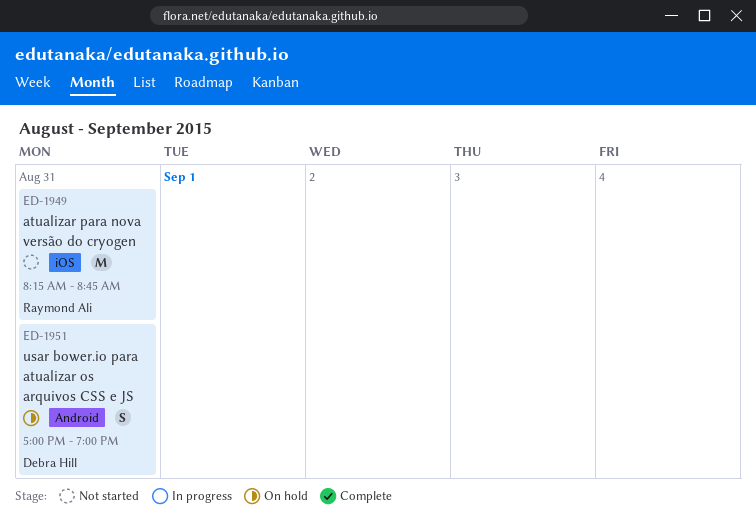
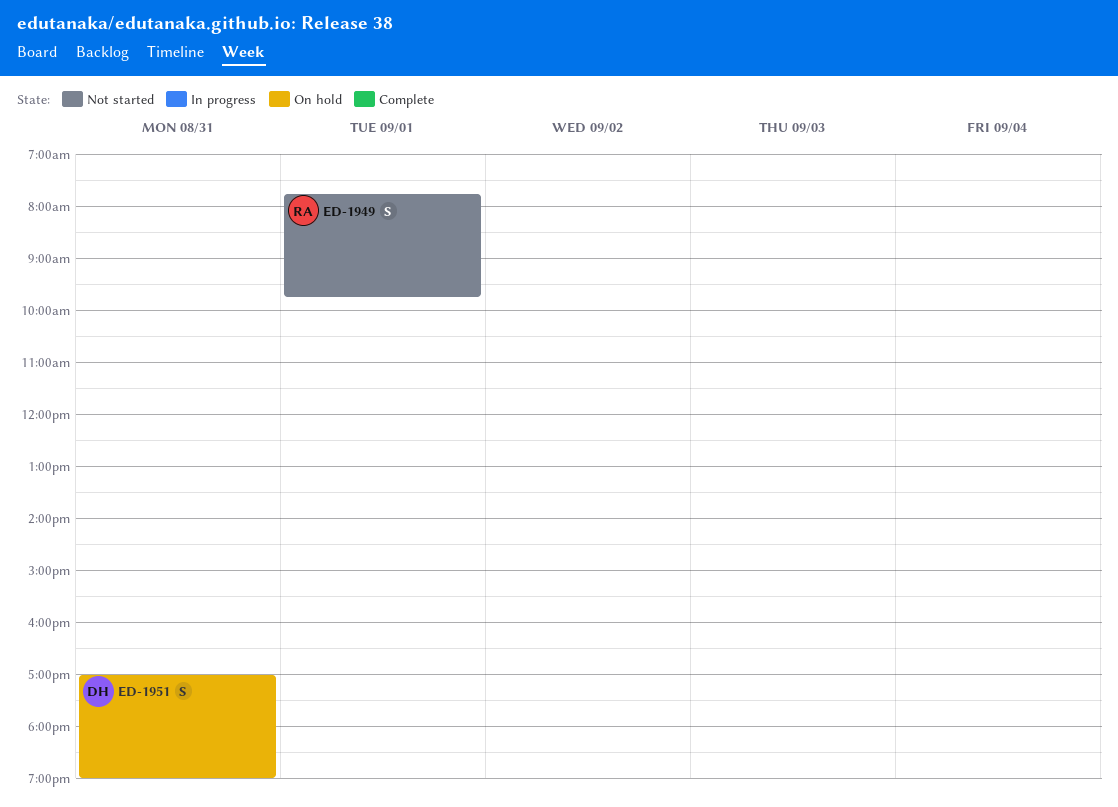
ED-1949, estimate: M -> S
ED-1949, day: Aug 31 -> Sep 1
ED-1949, begins: 08:15 -> 07:45
ED-1949, ends: 08:45 -> 09:45

